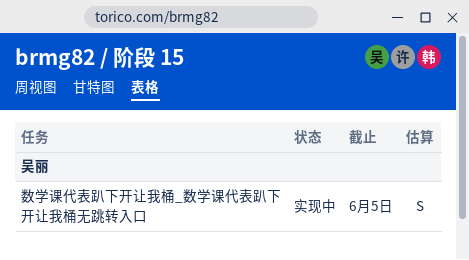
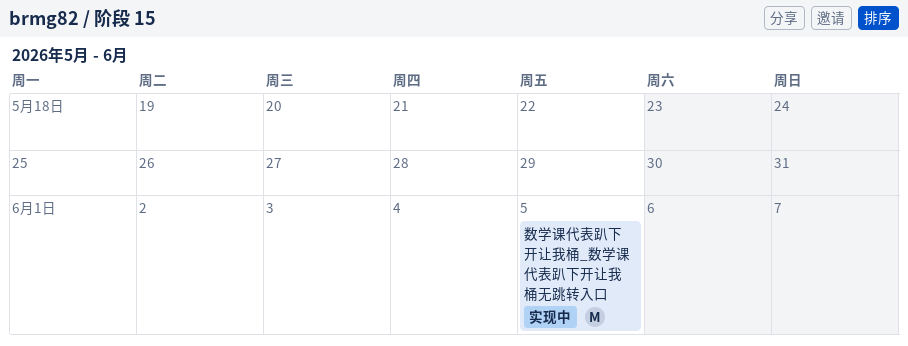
数学课代表趴下开让我桶_数学课代表趴下开让我桶无跳转入口, estimate: S -> M

